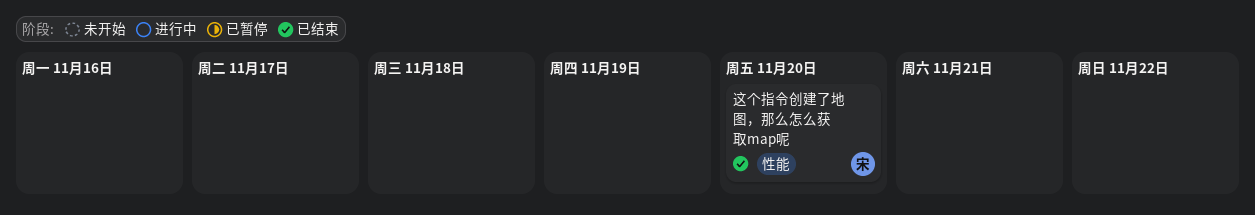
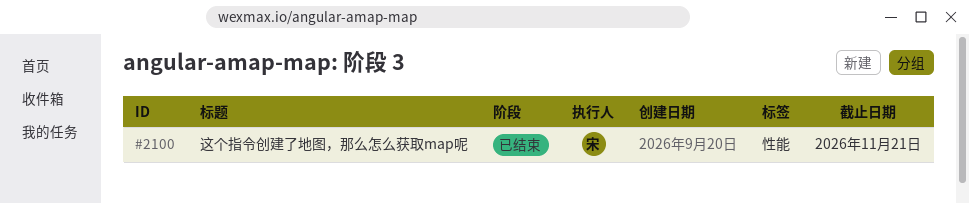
这个指令创建了地图，那么怎么获取map呢, due: Nov 20 -> Nov 21

